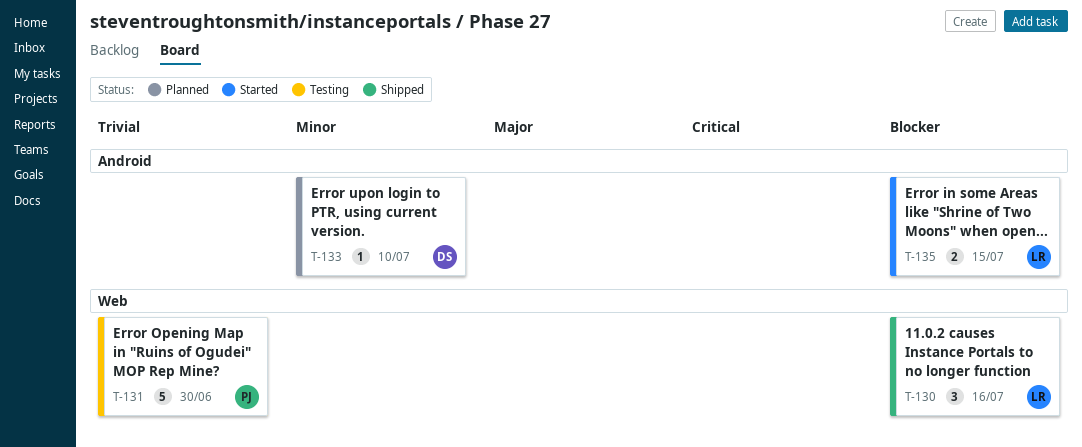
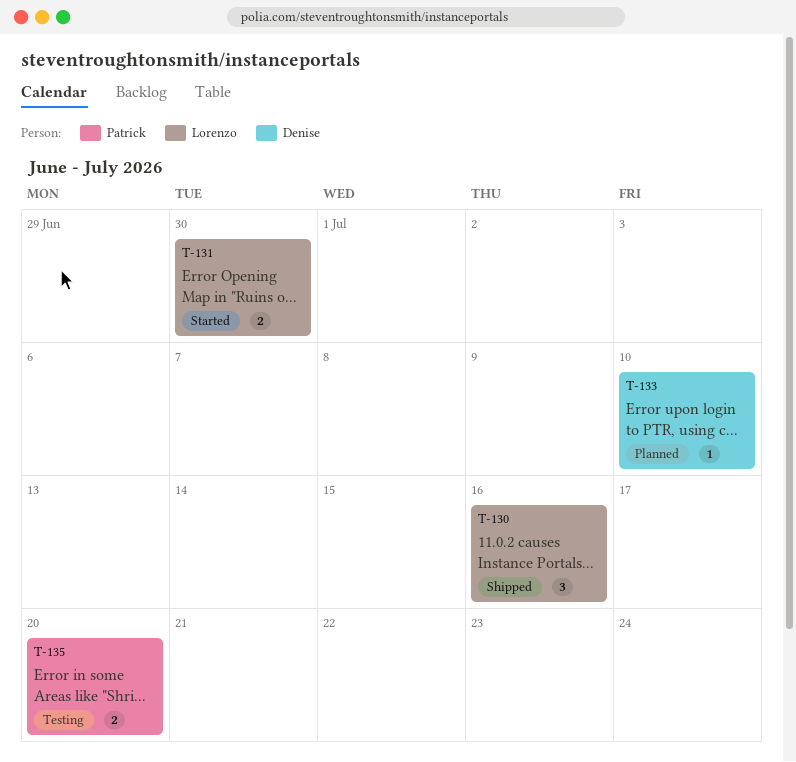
T-131, status: Testing -> Started
T-131, owner: Patrick -> Lorenzo
T-131, estimate: 5 -> 2
T-135, status: Started -> Testing
T-135, owner: Lorenzo -> Patrick
T-135, due: Jul 15 -> Jul 20

